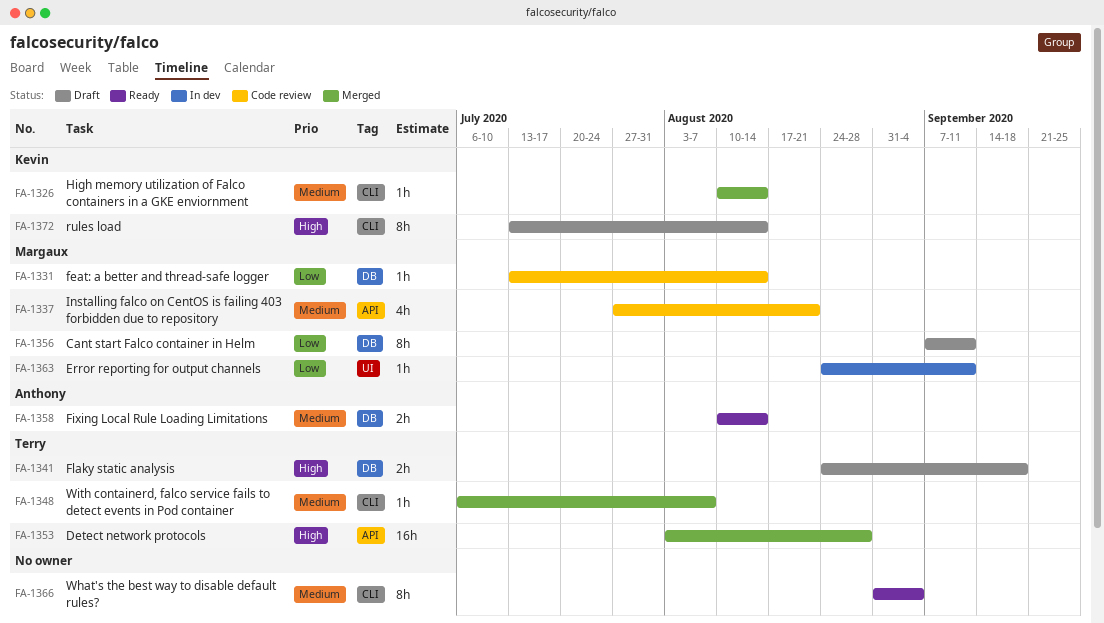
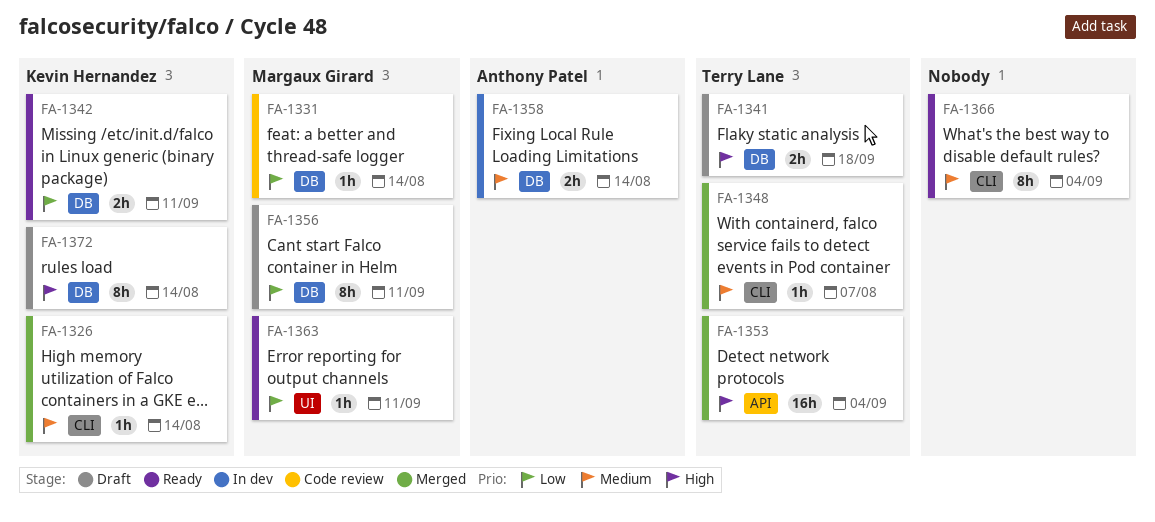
FA-1337: present -> none
FA-1342: none -> present
FA-1353, due: Aug 28 -> Sep 4
FA-1358, status: Ready -> In dev
FA-1363, status: In dev -> Ready
FA-1372, label: CLI -> DB

